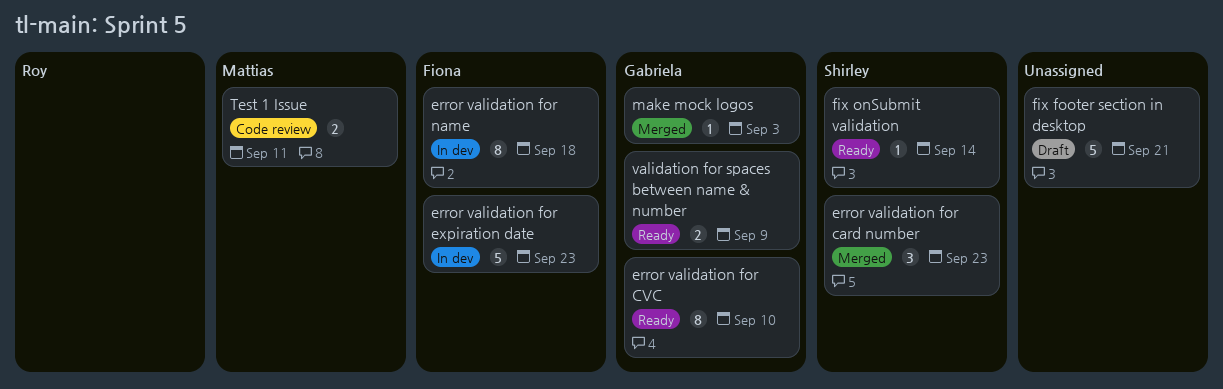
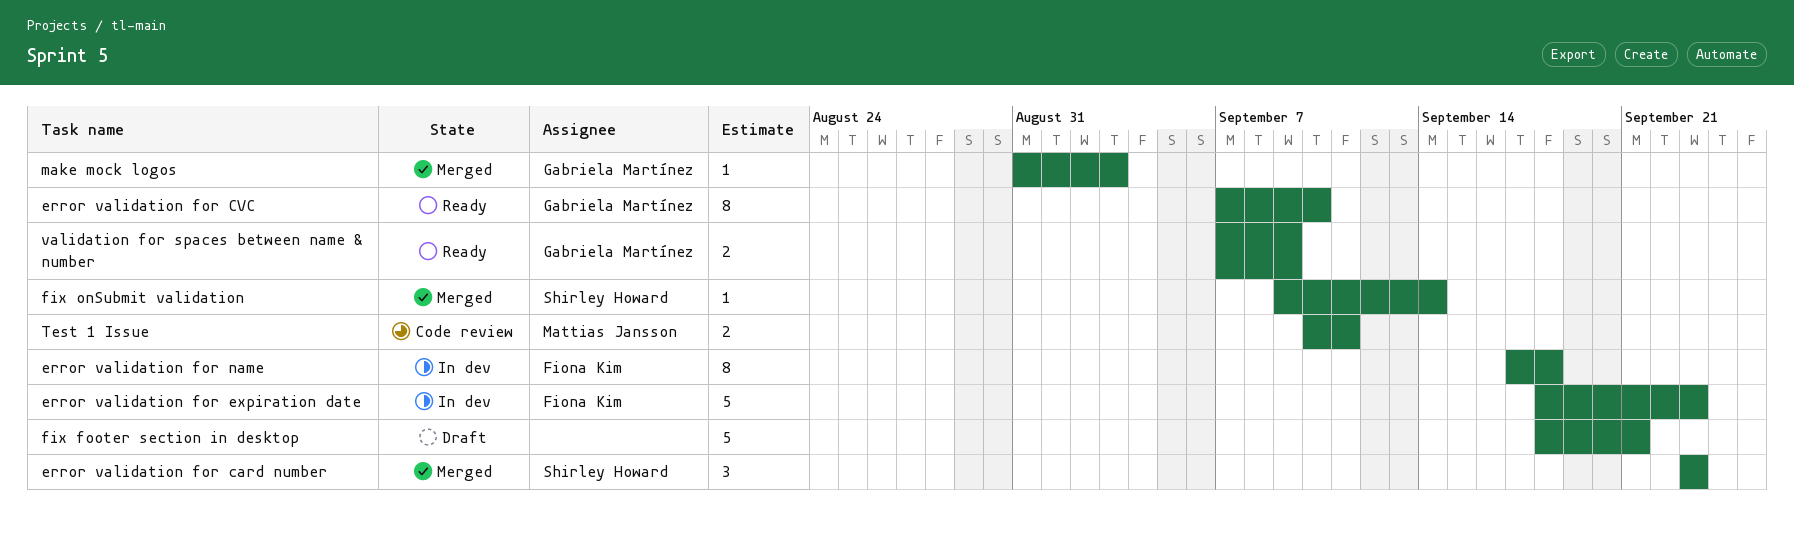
fix onSubmit validation, status: Ready -> Merged

